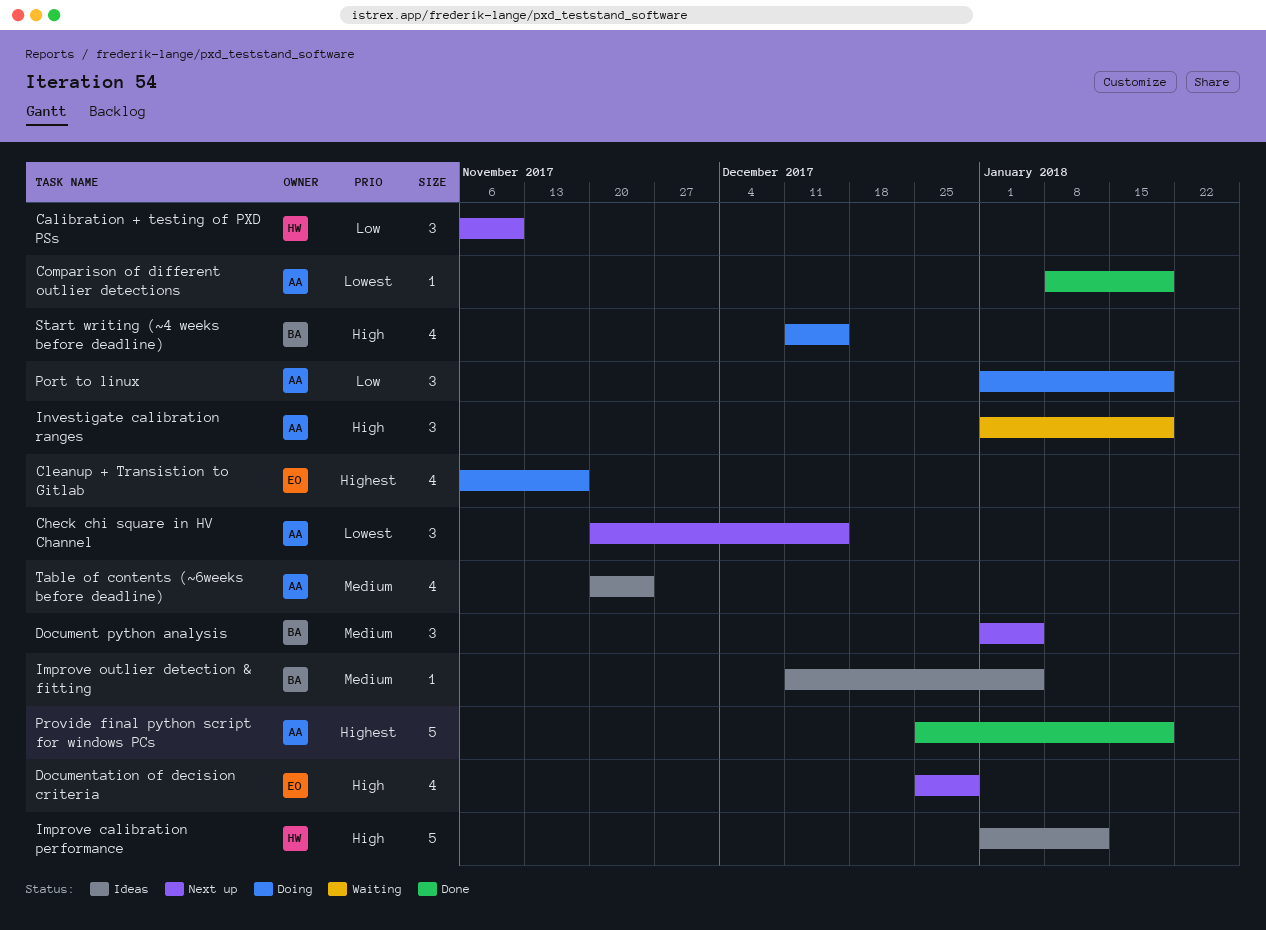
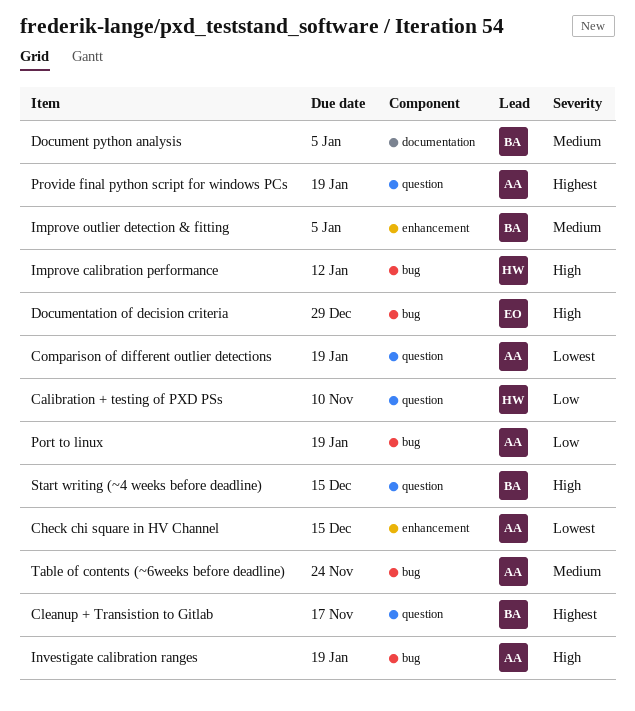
Cleanup + Transistion to Gitlab, owner: EO -> BA

